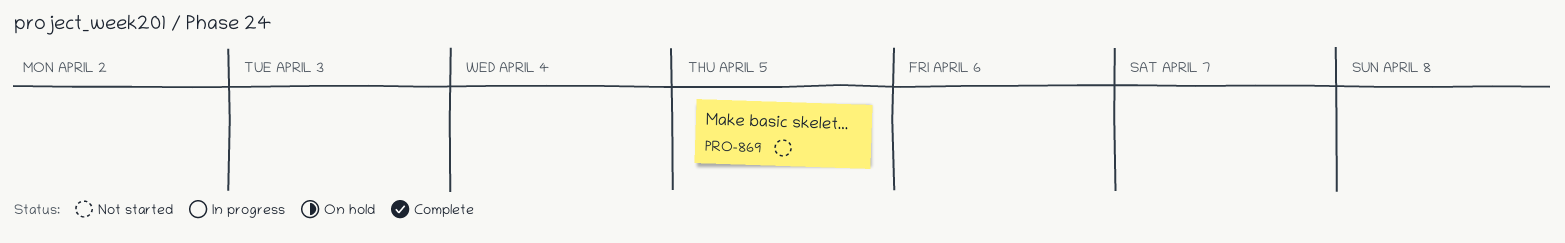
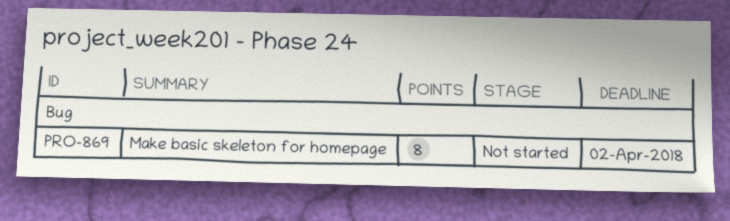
PRO-869, due: Apr 5 -> Apr 2

